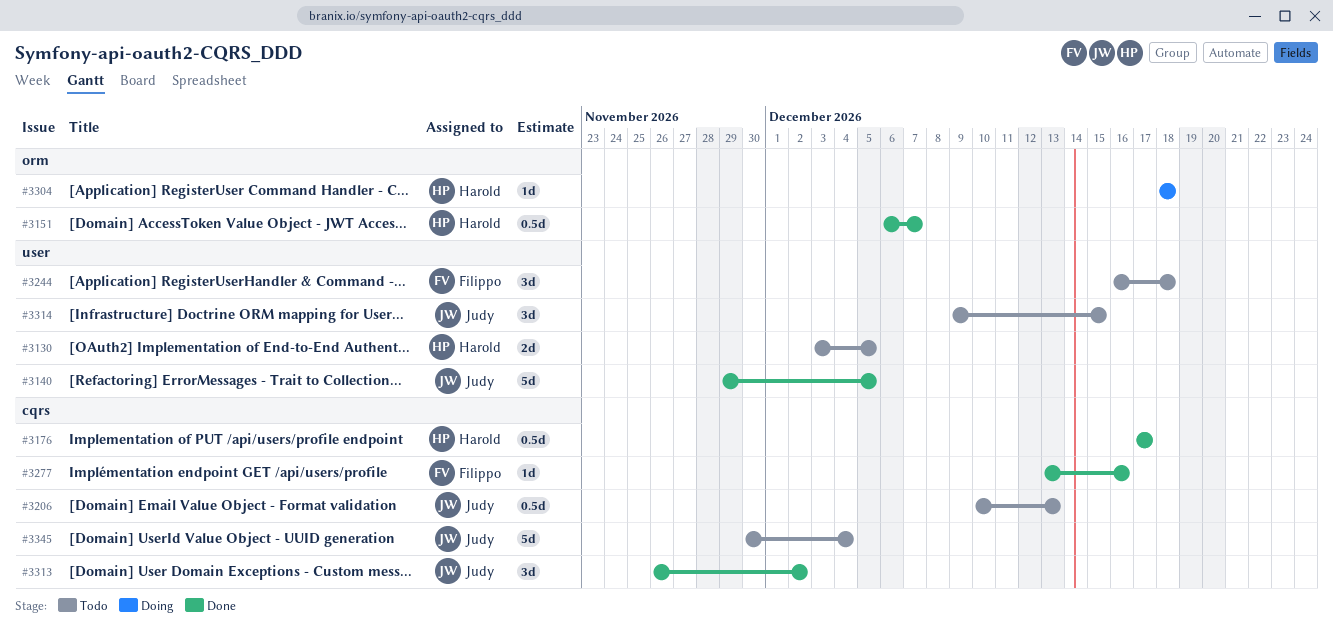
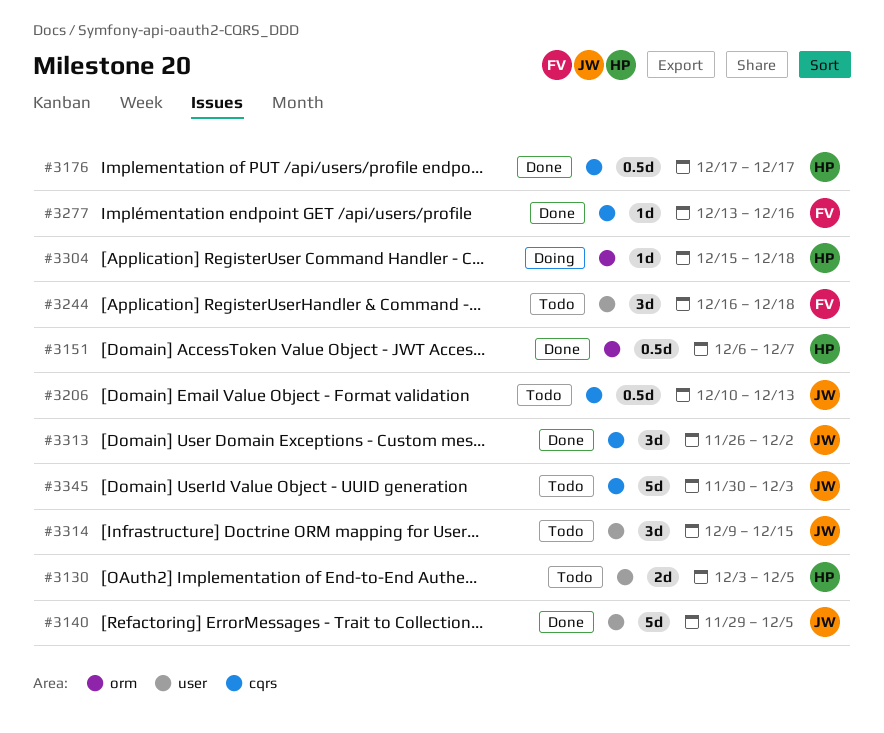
#3304, start: Dec 18 -> Dec 15
#3345, due: Dec 4 -> Dec 3

